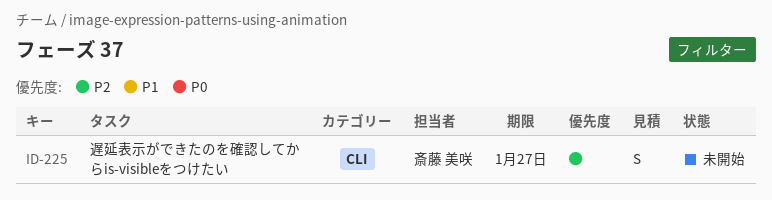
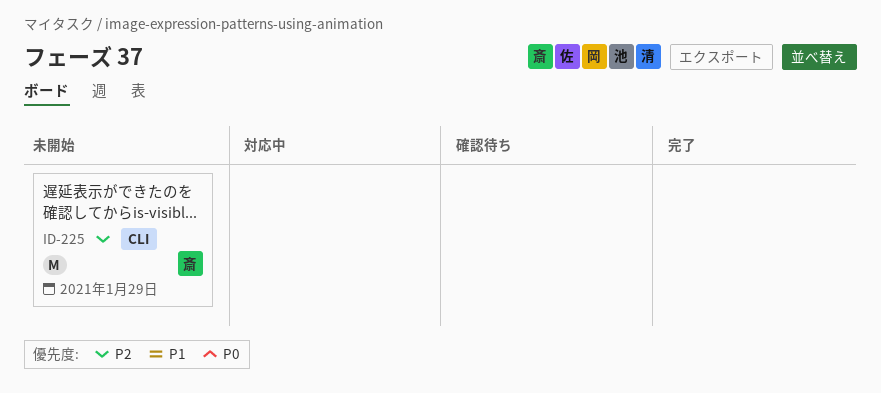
ID-225, estimate: S -> M
ID-225, due: Jan 27 -> Jan 29

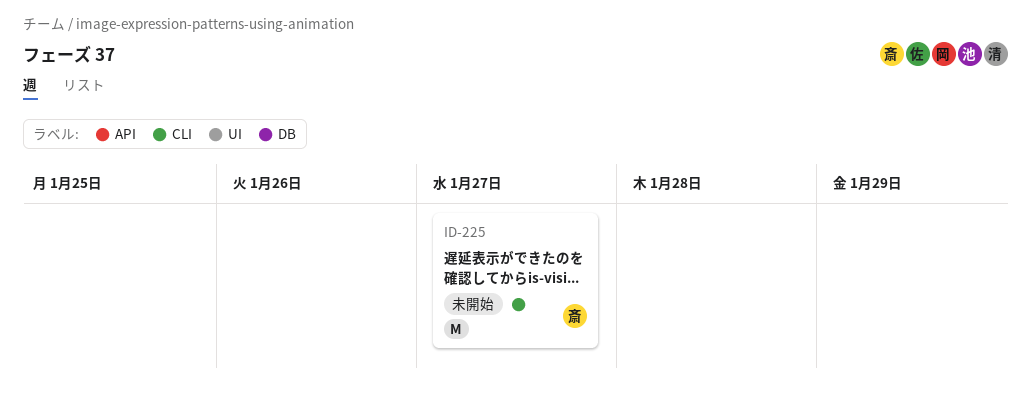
ID-225, due: Jan 29 -> Jan 27

